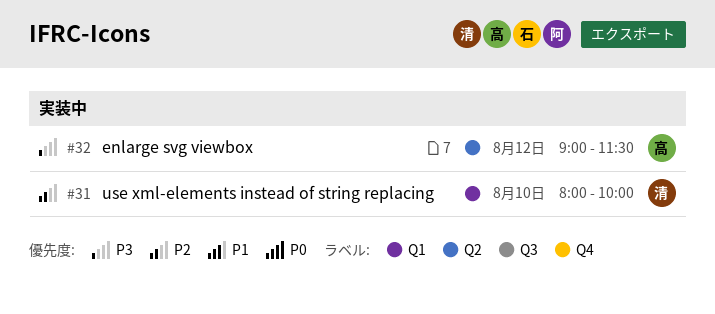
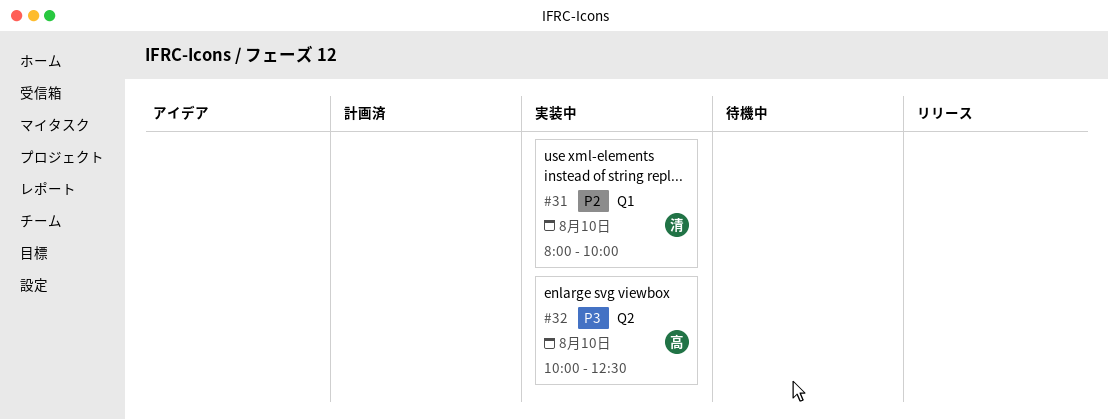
#32, day: Aug 12 -> Aug 10
#32, begins: 09:00 -> 10:00
#32, ends: 11:30 -> 12:30

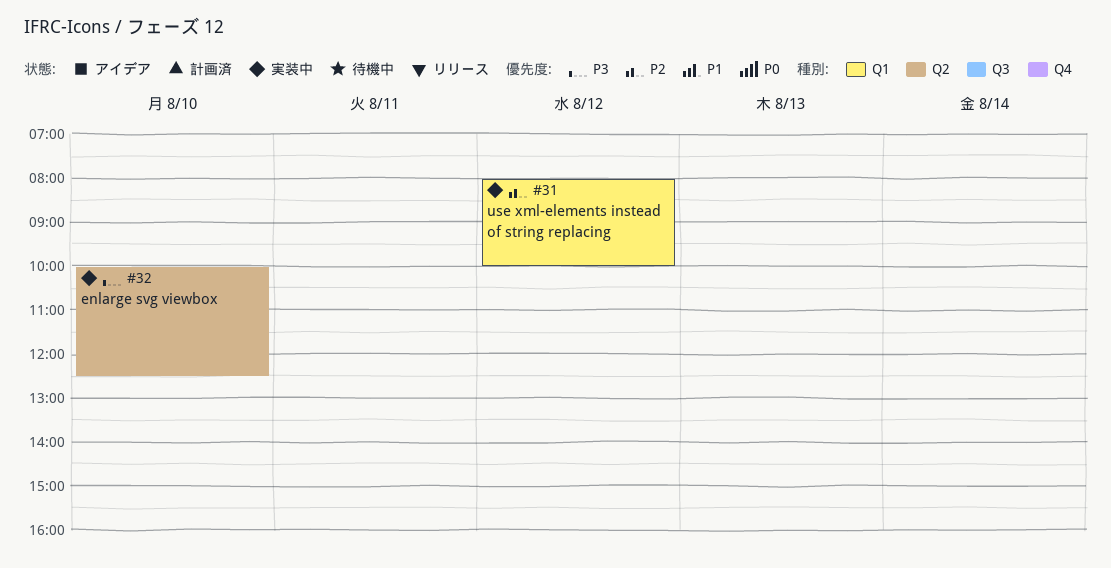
#31, day: Aug 10 -> Aug 12

